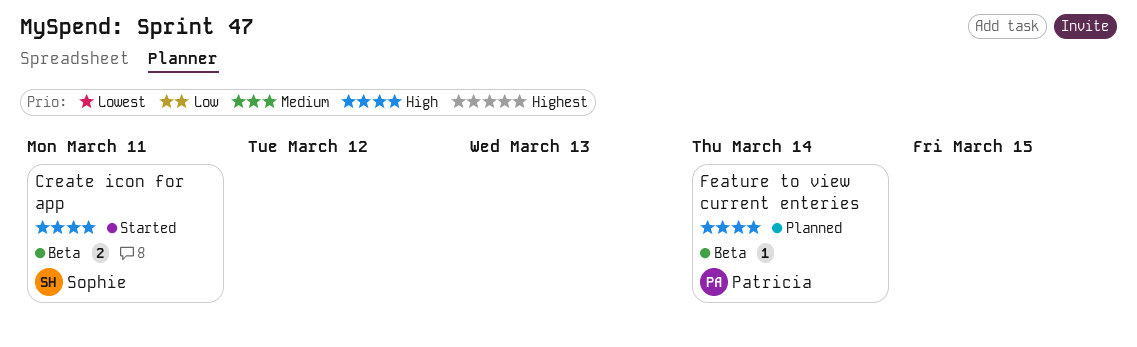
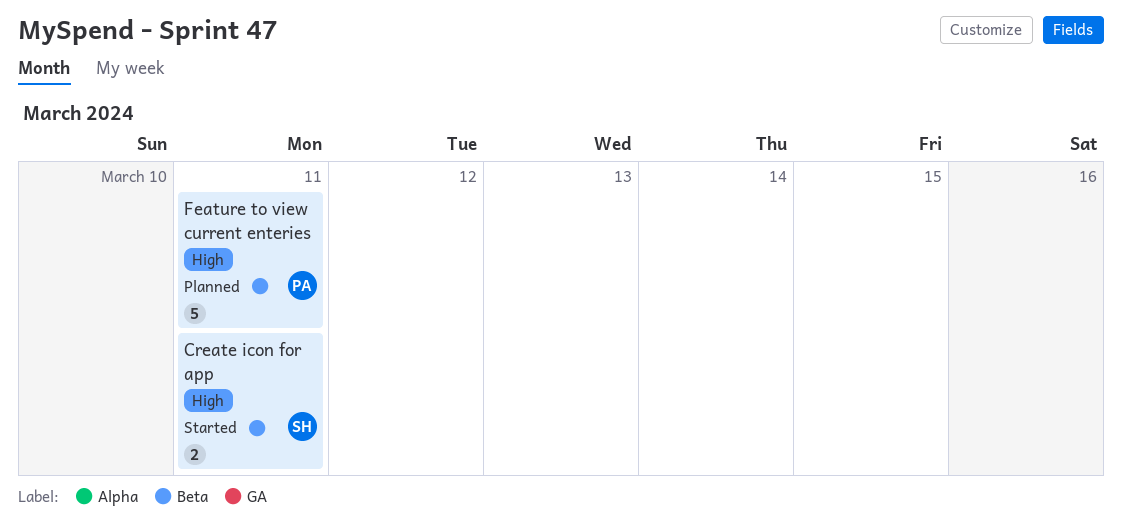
Feature to view current enteries, estimate: 1 -> 5
Feature to view current enteries, due: Mar 14 -> Mar 11

